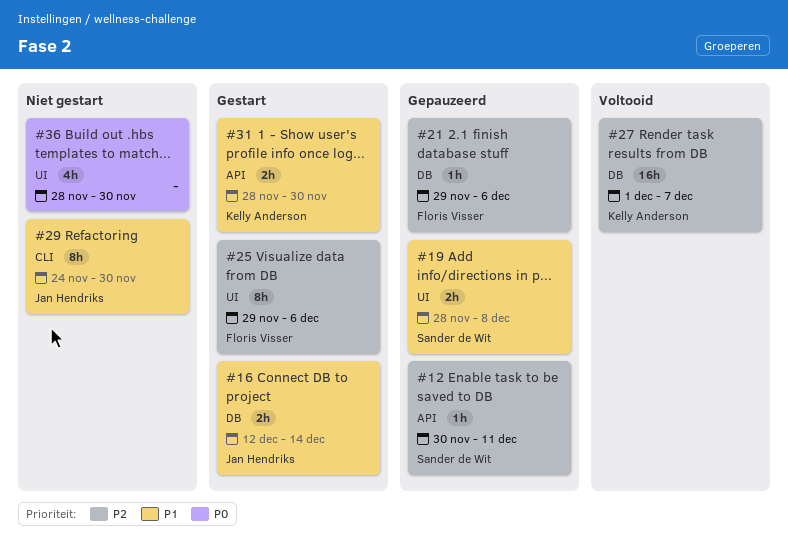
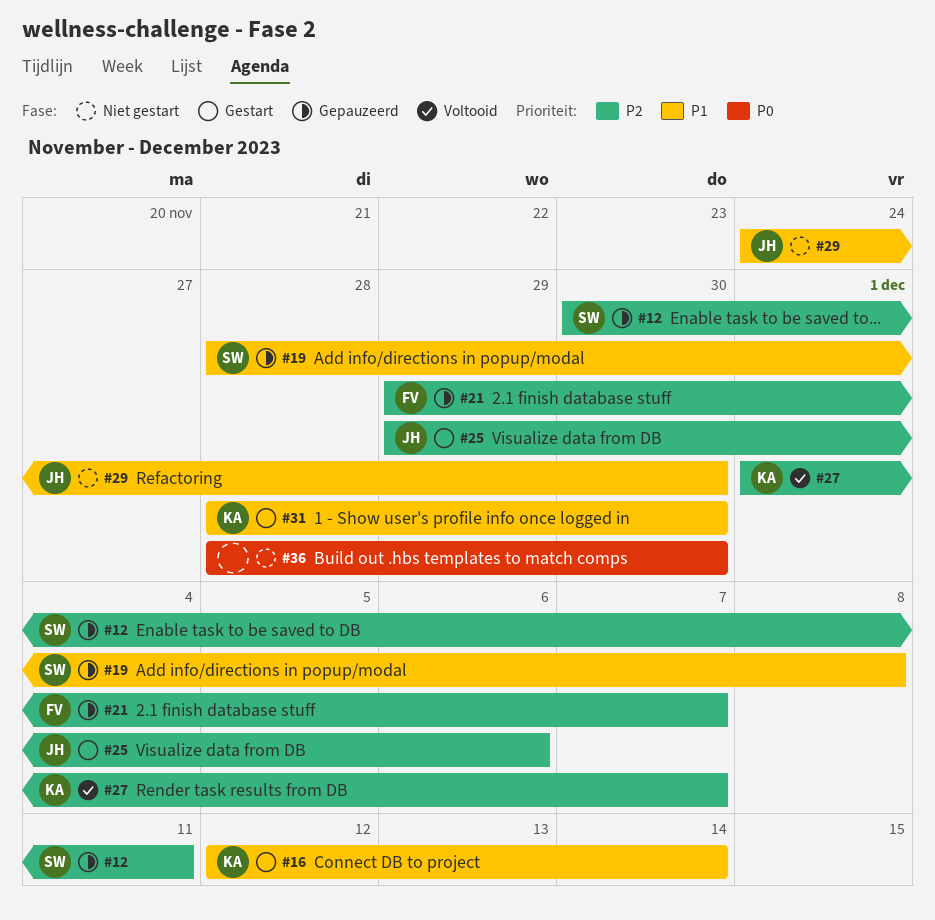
#16, owner: Jan Hendriks -> Kelly Anderson
#21, due: Dec 6 -> Dec 7
#25, owner: Floris Visser -> Jan Hendriks

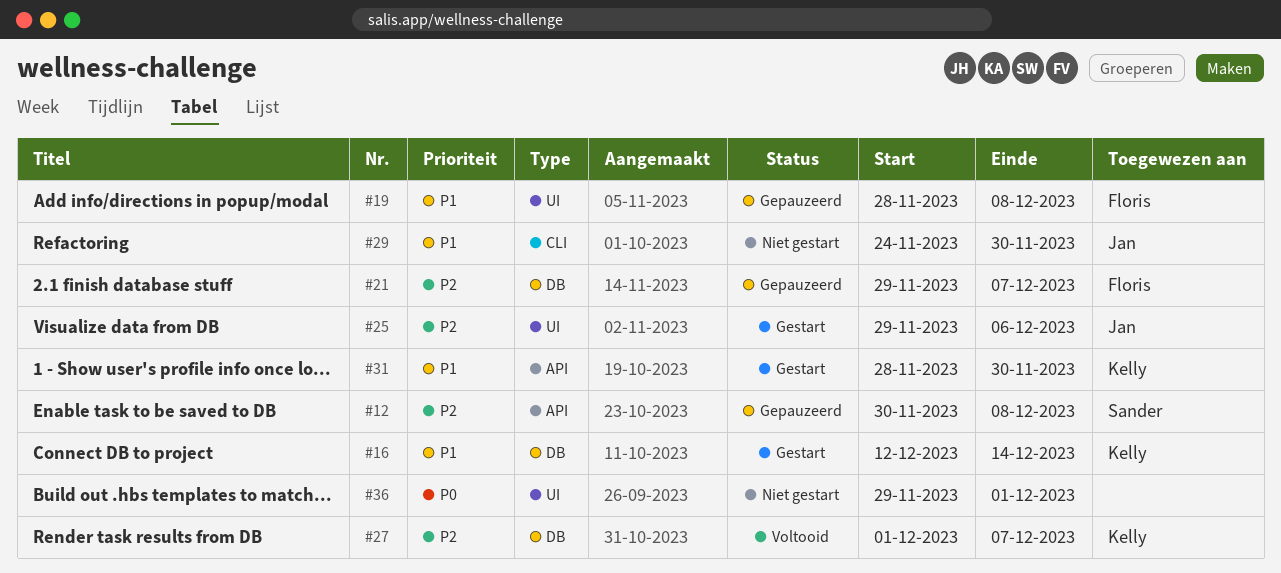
#12, due: Dec 11 -> Dec 8
#19, owner: Sander -> Floris
#36, start: Nov 28 -> Nov 29
#36, due: Nov 30 -> Dec 1

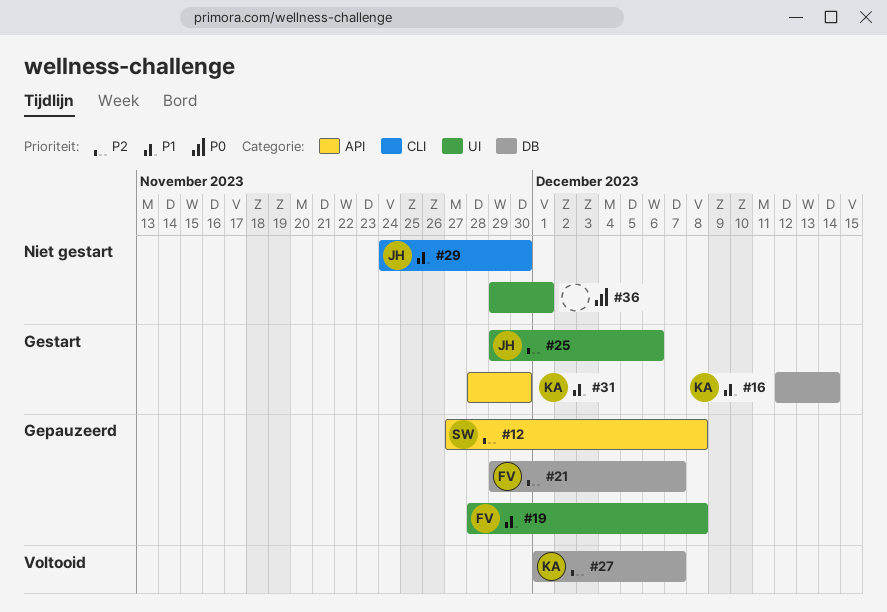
#12, start: Nov 30 -> Nov 27

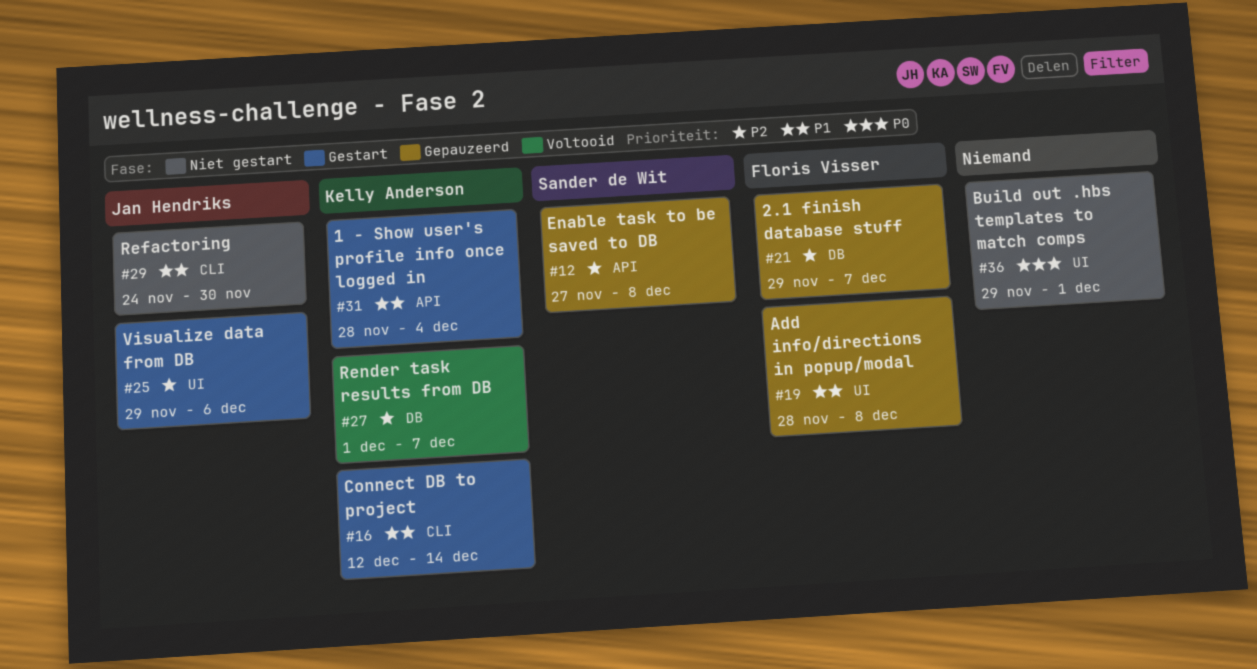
#16, label: DB -> CLI
#31, due: Nov 30 -> Dec 4

